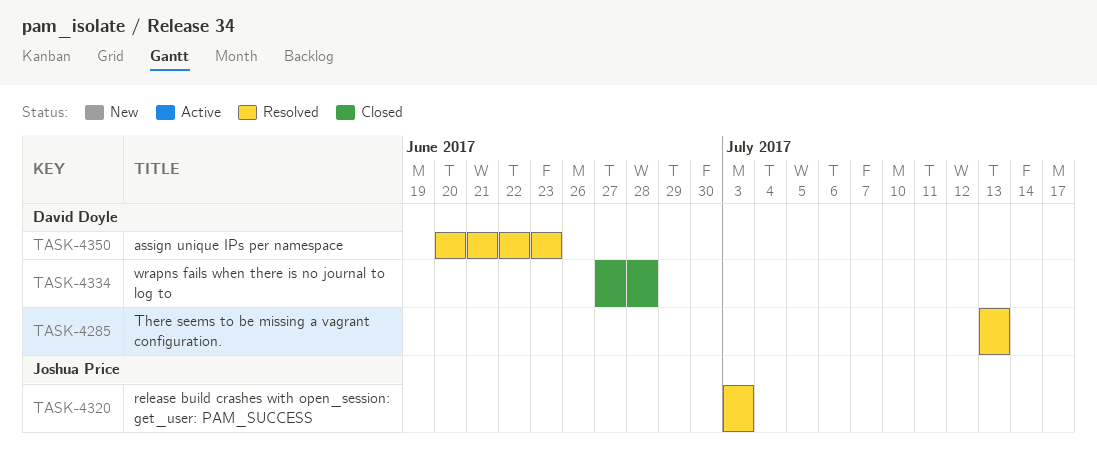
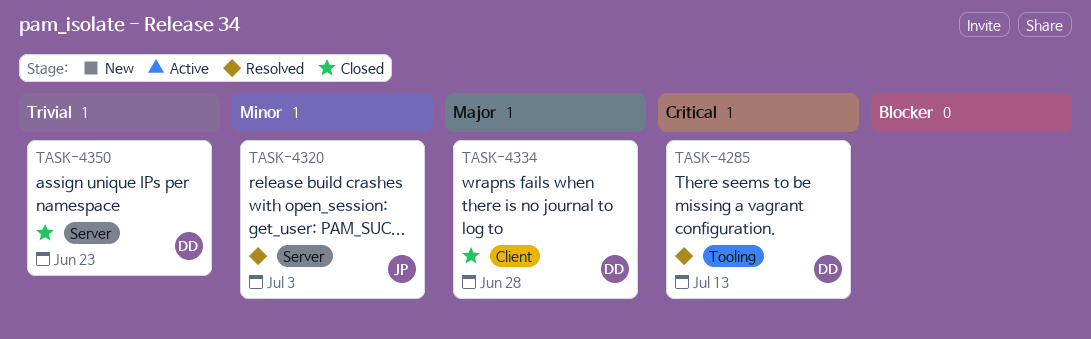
TASK-4350, status: Resolved -> Closed

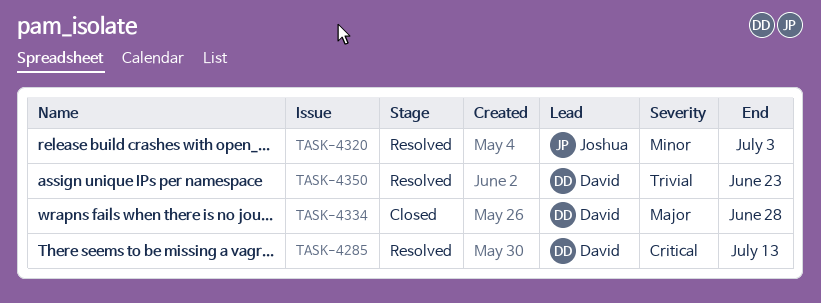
TASK-4350, status: Closed -> Resolved

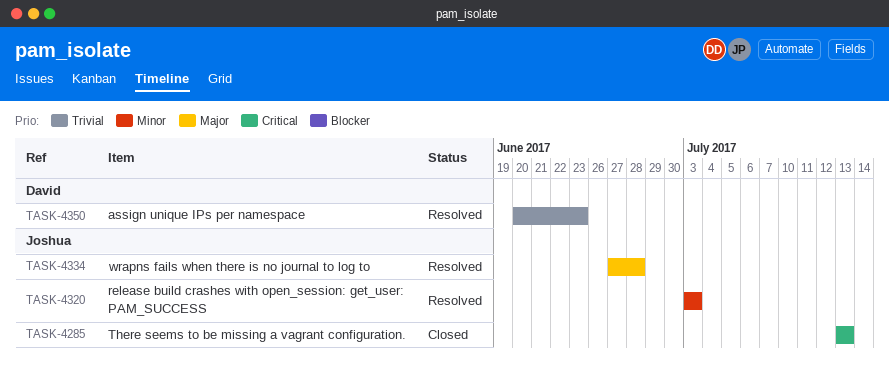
TASK-4285, status: Resolved -> Closed
TASK-4285, owner: David -> Joshua
TASK-4334, status: Closed -> Resolved
TASK-4334, owner: David -> Joshua

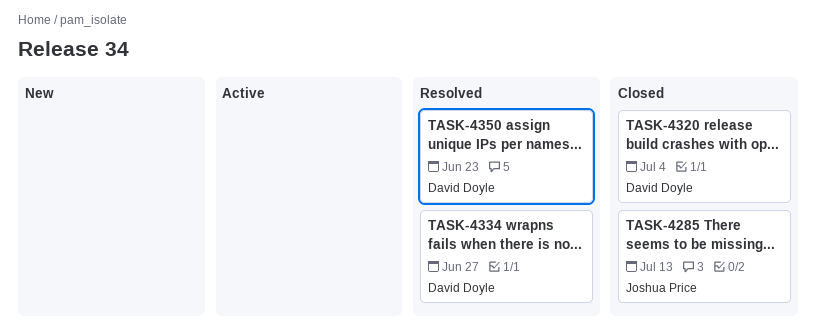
TASK-4320, status: Resolved -> Closed
TASK-4320, owner: Joshua Price -> David Doyle
TASK-4320, due: Jul 3 -> Jul 4
TASK-4334, owner: Joshua Price -> David Doyle
TASK-4334, due: Jun 28 -> Jun 27

